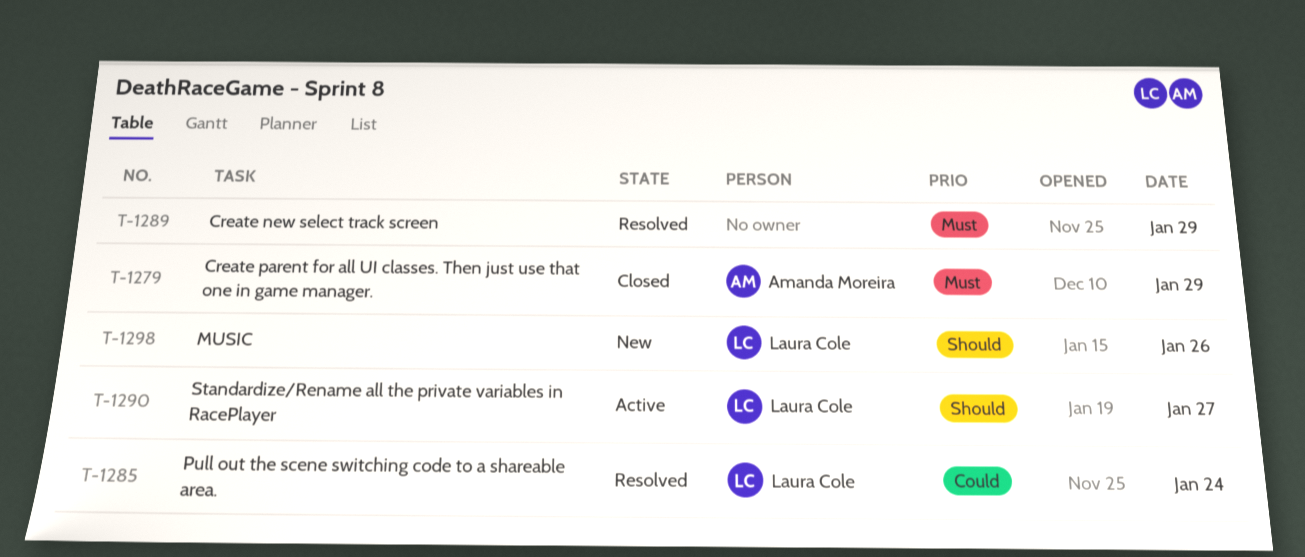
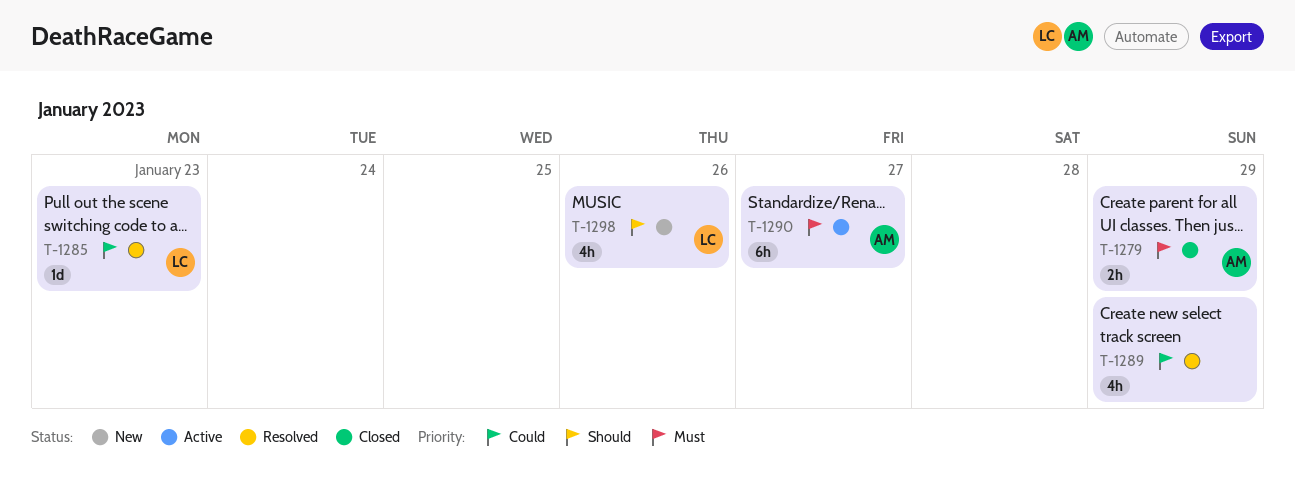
T-1285, day: Jan 24 -> Jan 23
T-1289, priority: Must -> Could
T-1290, owner: Laura Cole -> Amanda Moreira
T-1290, priority: Should -> Must

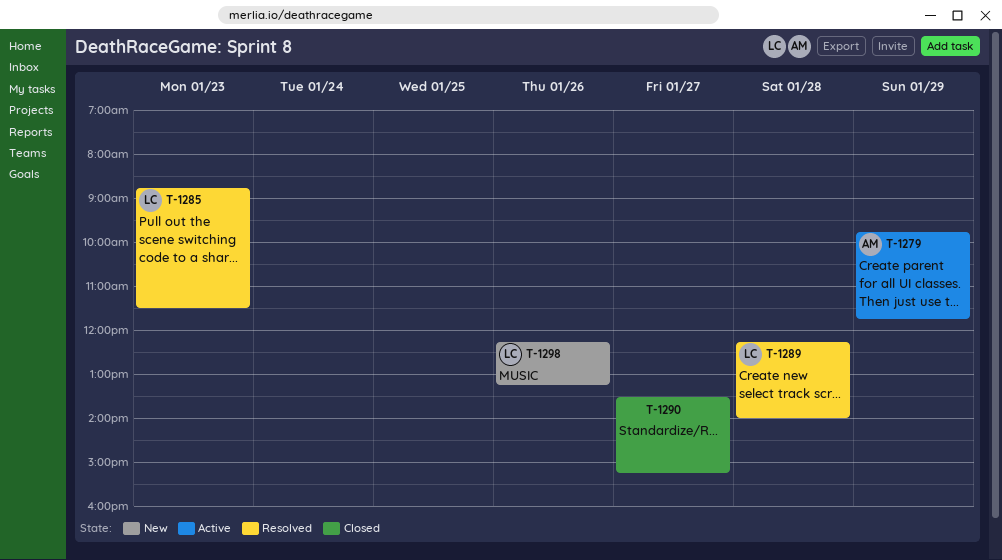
T-1279, status: Closed -> Active
T-1289, owner: none -> LC
T-1289, day: Jan 29 -> Jan 28
T-1290, status: Active -> Closed
T-1290, owner: AM -> none

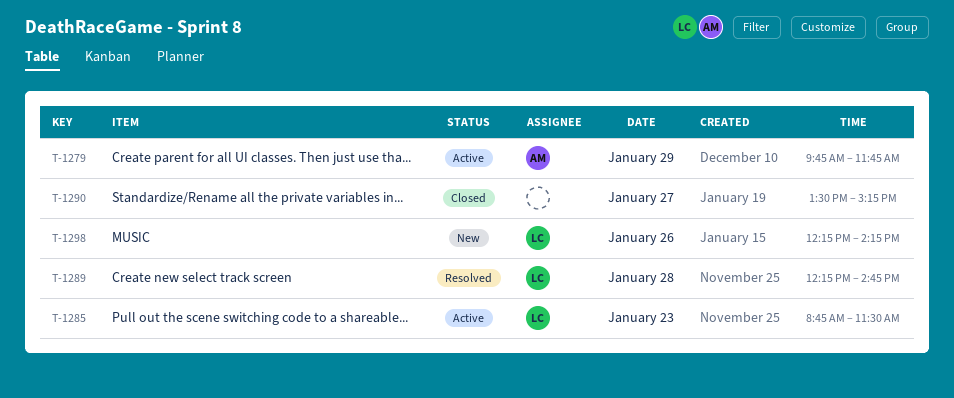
T-1285, status: Resolved -> Active
T-1289, ends: 14:00 -> 14:45
T-1298, ends: 13:15 -> 14:15

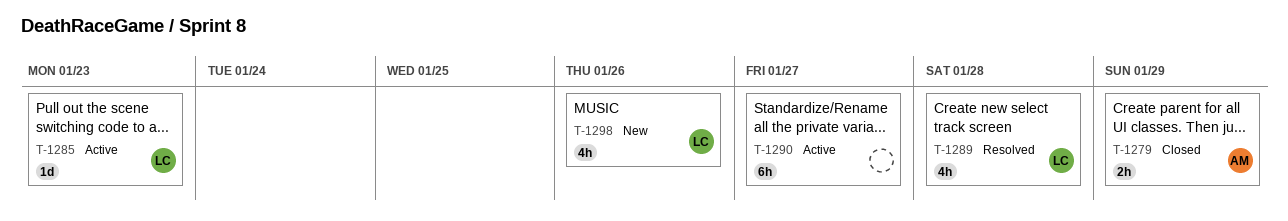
T-1279, status: Active -> Closed
T-1290, status: Closed -> Active

